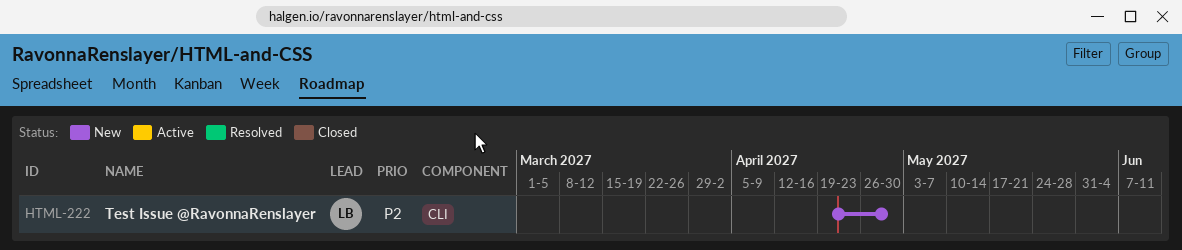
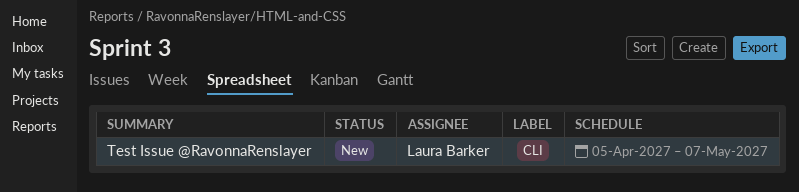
Test Issue @RavonnaRenslayer, start: Apr 19 -> Apr 5
Test Issue @RavonnaRenslayer, due: Apr 30 -> May 7

